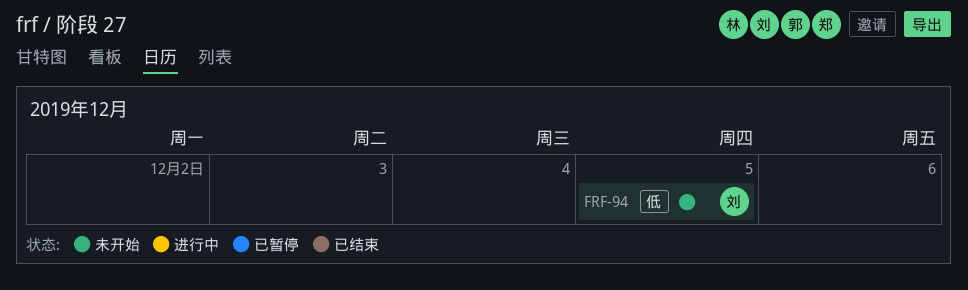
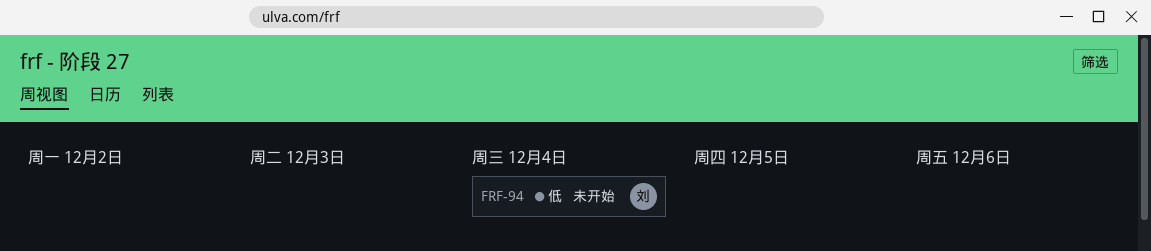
FRF-94, due: Dec 5 -> Dec 4

